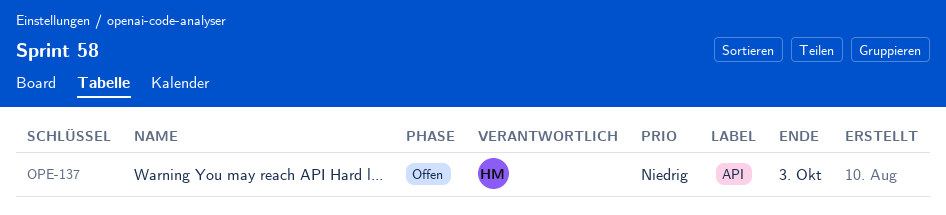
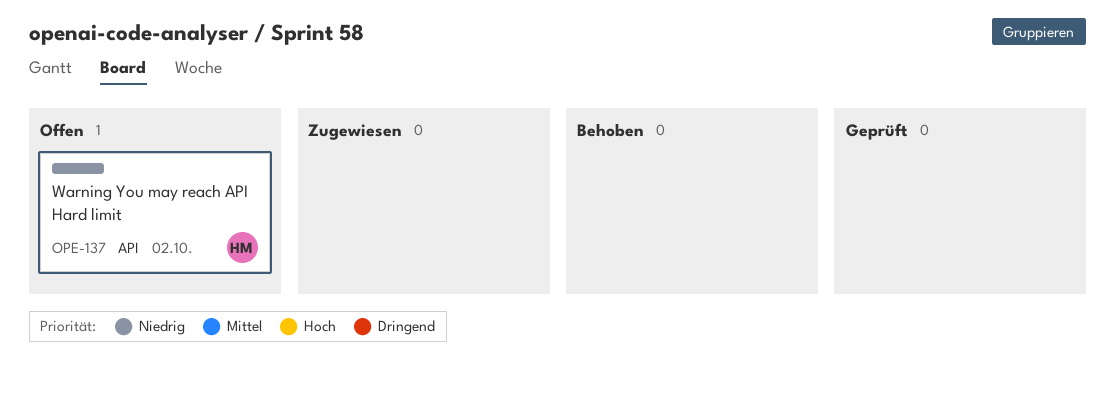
OPE-137, due: Oct 3 -> Oct 2

